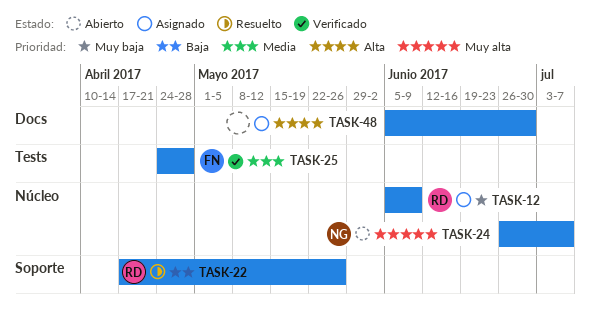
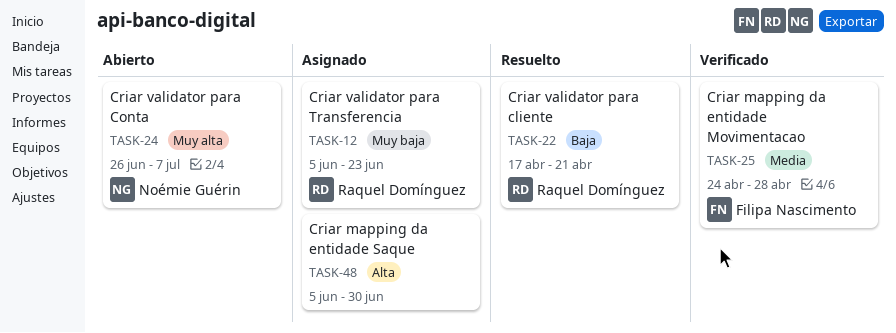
TASK-12, due: Jun 9 -> Jun 23
TASK-22, due: May 26 -> Apr 21

